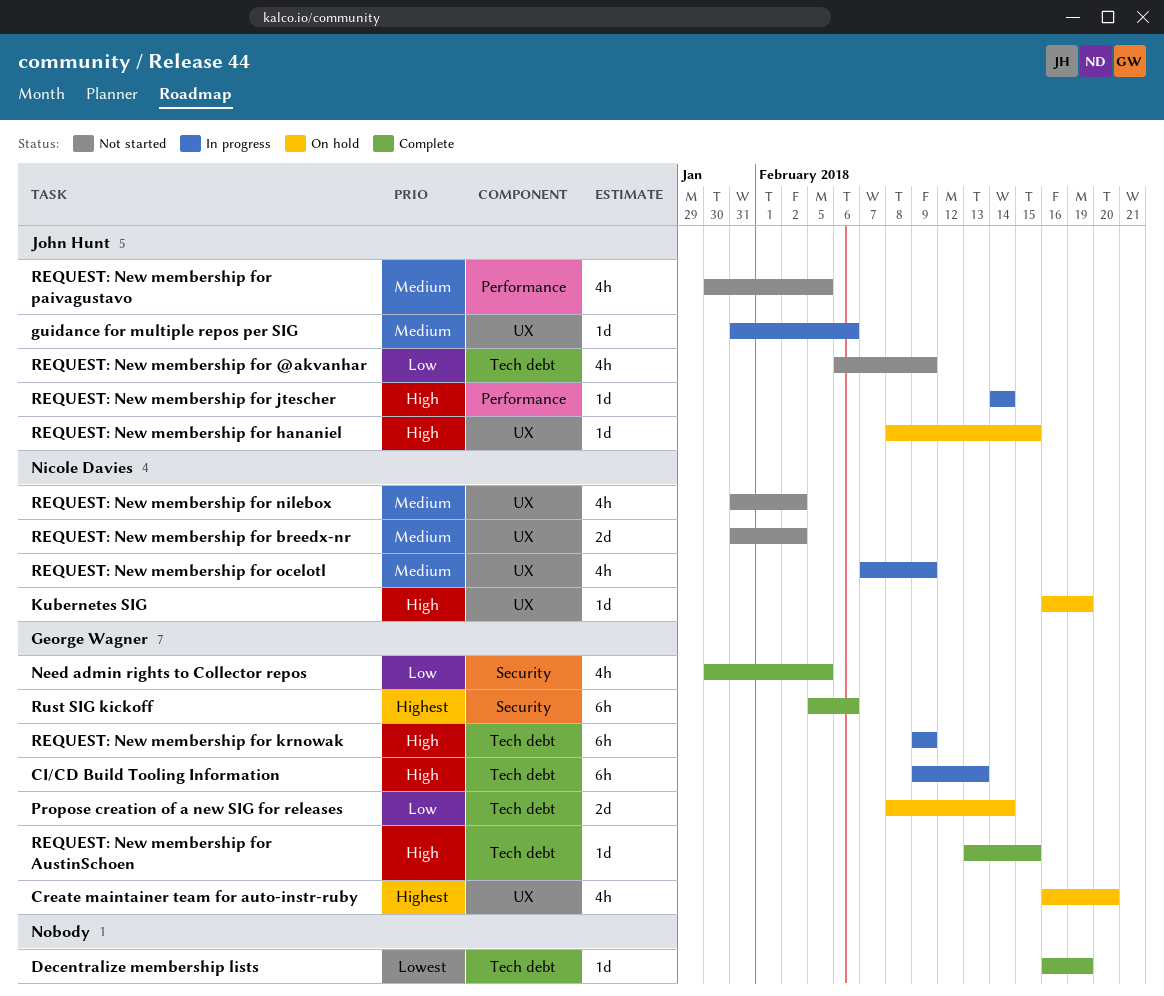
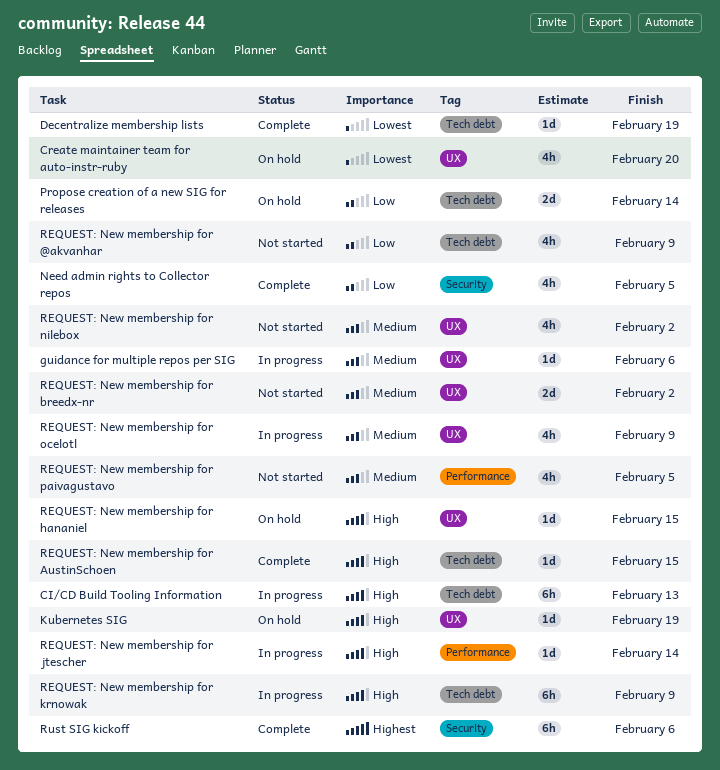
Create maintainer team for auto-instr-ruby, priority: Highest -> Lowest

